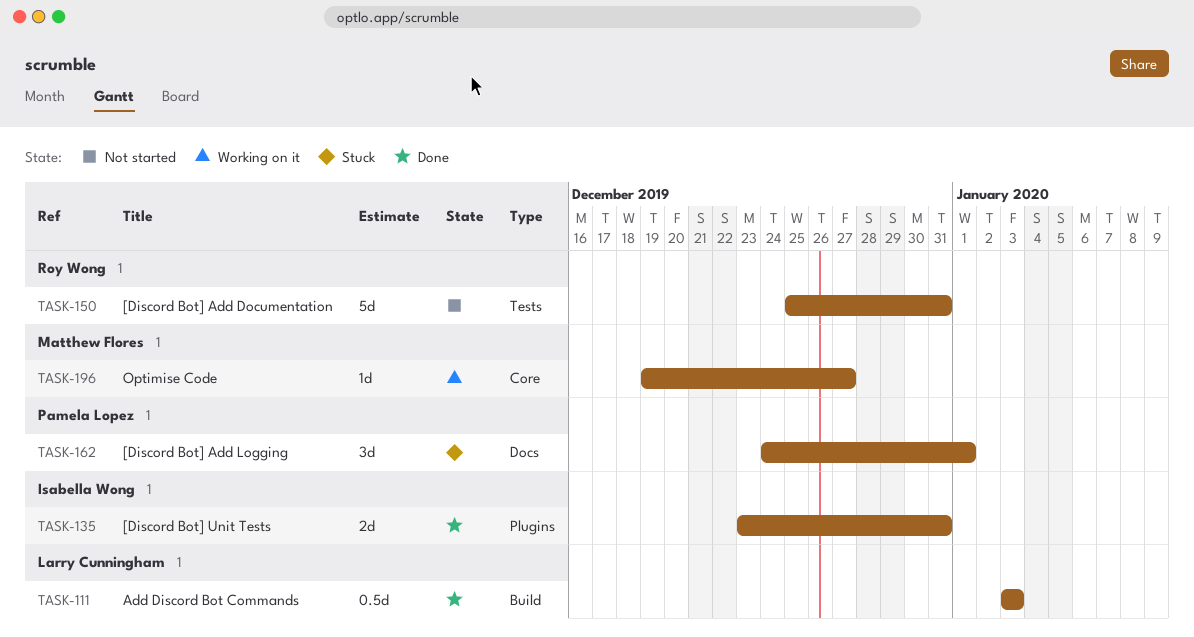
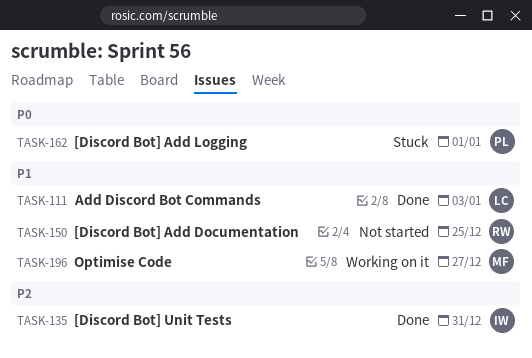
TASK-150, due: Dec 31 -> Dec 25

